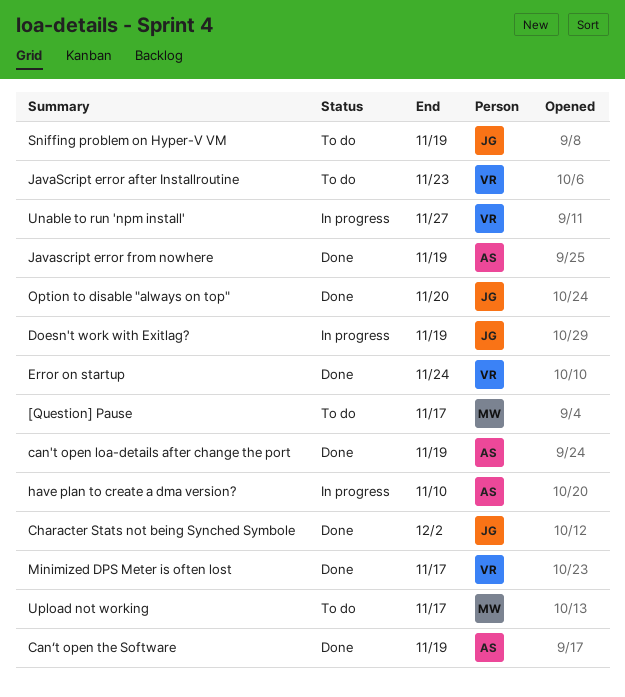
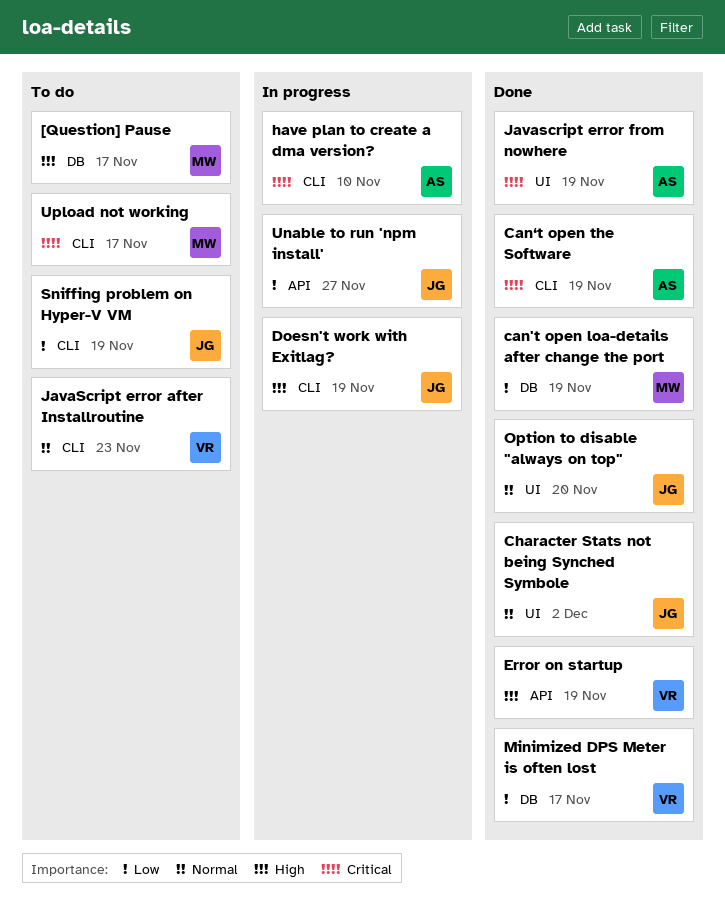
can't open loa-details after change the port, owner: AS -> MW
Error on startup, due: Nov 24 -> Nov 19
Unable to run 'npm install', owner: VR -> JG

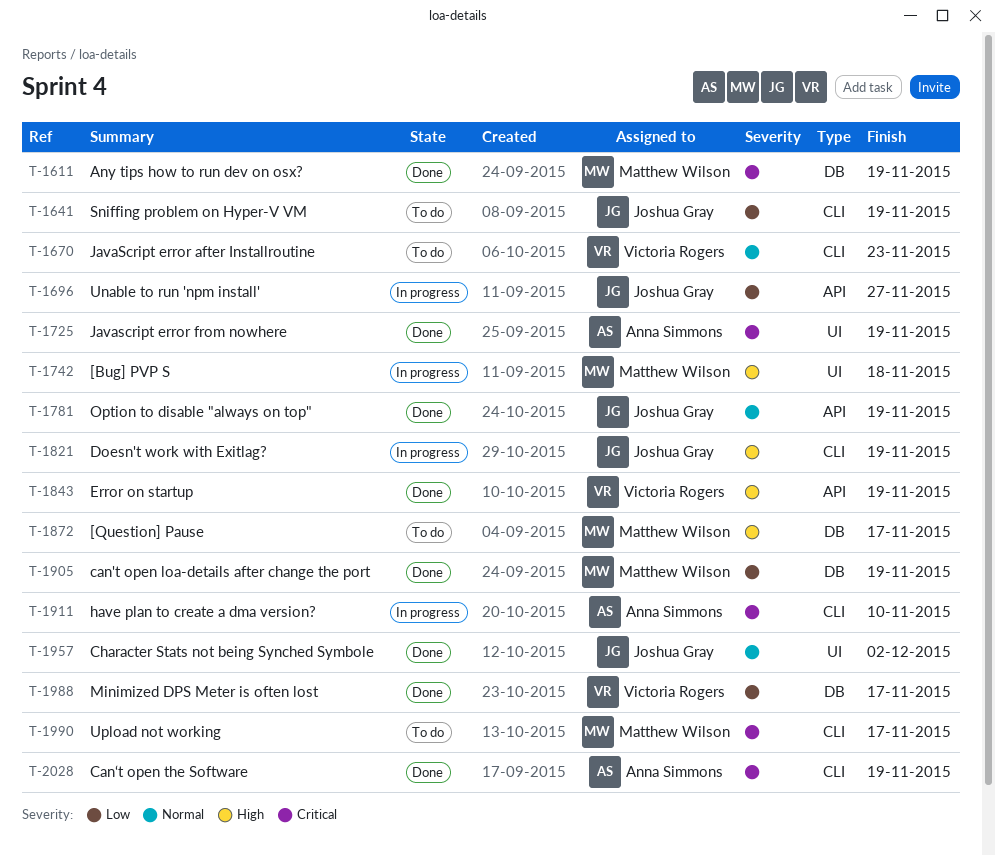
[Bug] PVP S: none -> present
Any tips how to run dev on osx?: none -> present
Option to disable "always on top", label: UI -> API
Option to disable "always on top", due: Nov 20 -> Nov 19

